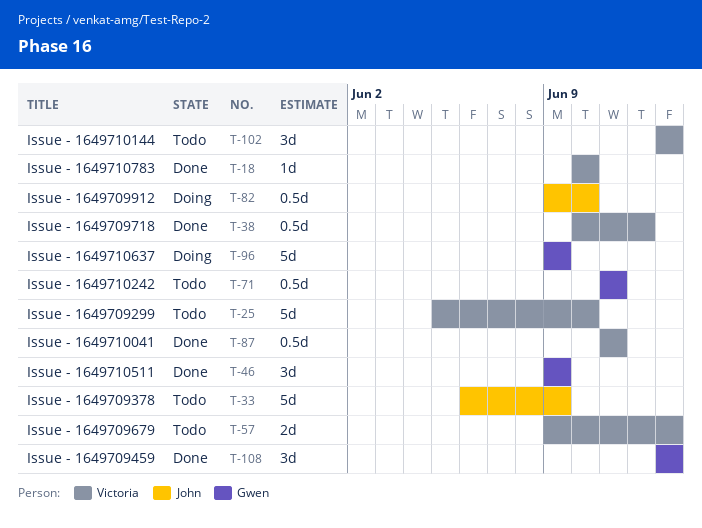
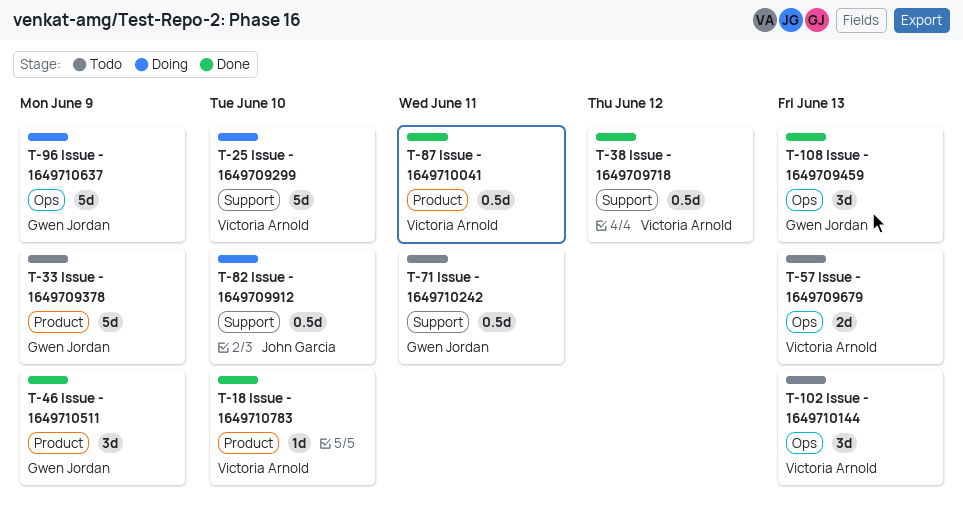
T-25, status: Todo -> Doing
T-33, owner: John Garcia -> Gwen Jordan

